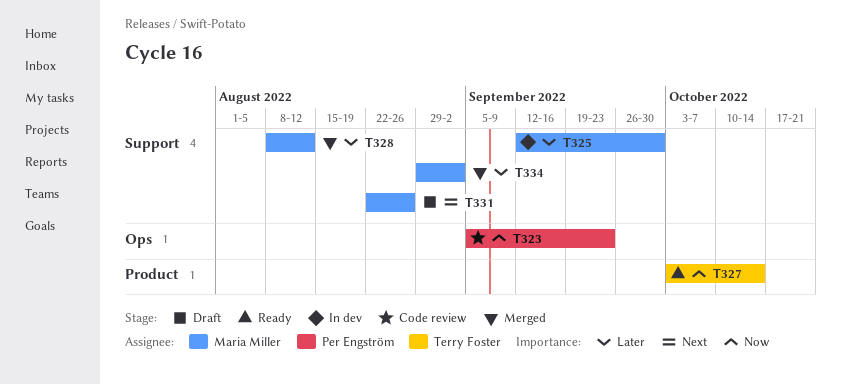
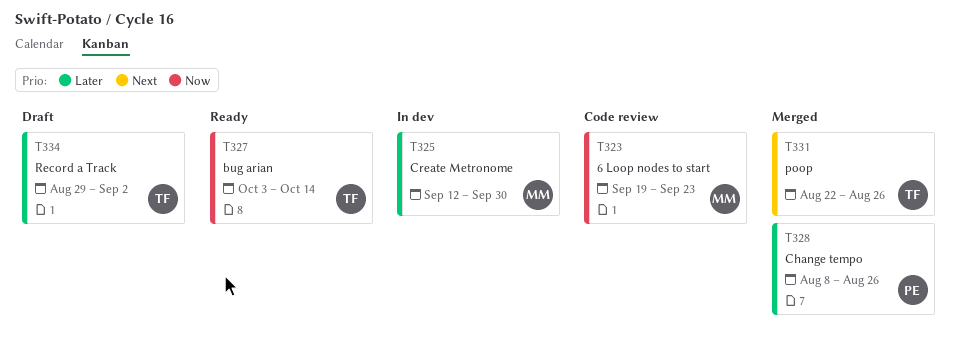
T323, owner: Per Engström -> Maria Miller
T323, start: Sep 5 -> Sep 19
T328, owner: Maria Miller -> Per Engström
T328, due: Aug 12 -> Aug 26
T331, status: Draft -> Merged
T331, owner: Maria Miller -> Terry Foster
T334, status: Merged -> Draft
T334, owner: Maria Miller -> Terry Foster

